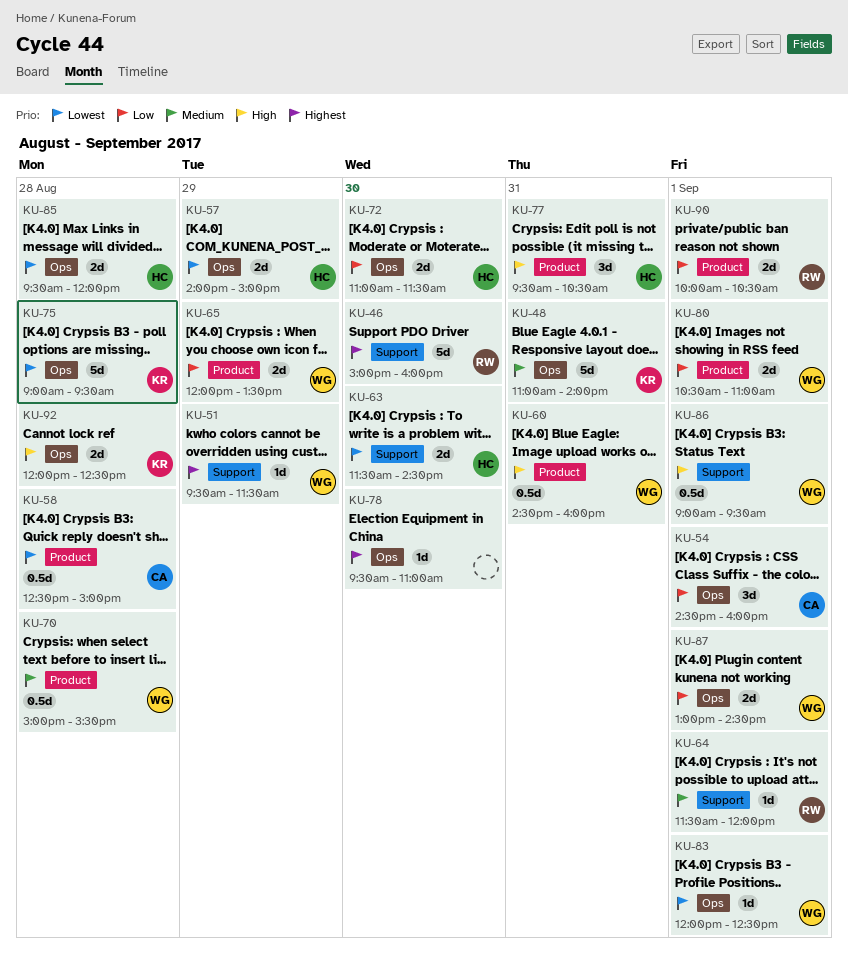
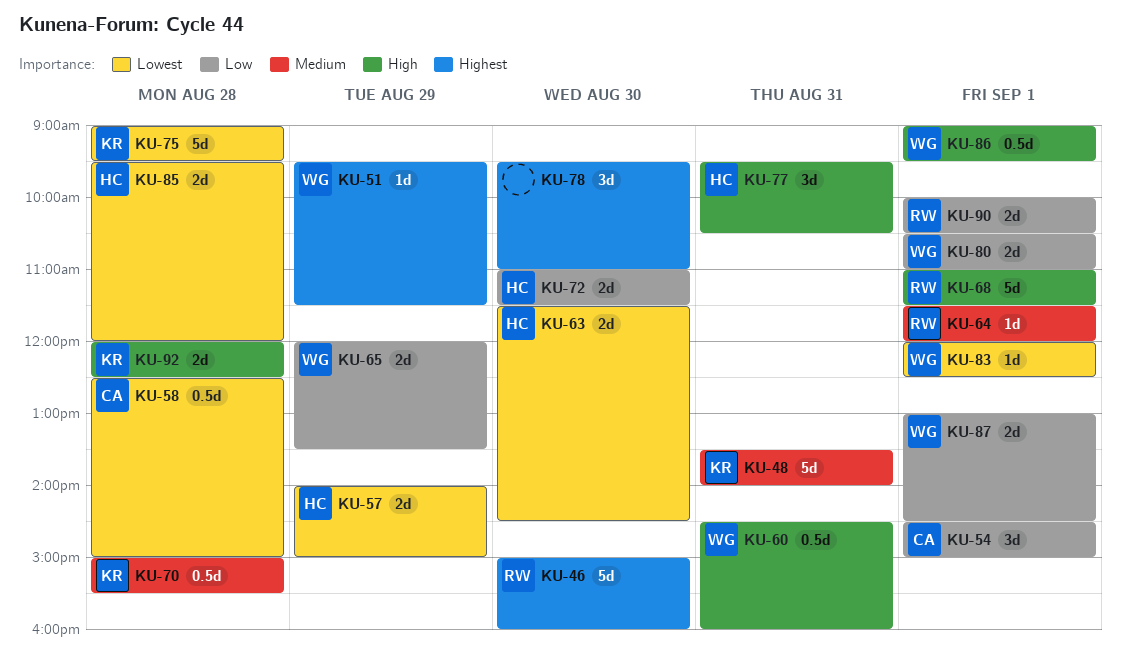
KU-48, begins: 11:00 -> 13:30
KU-54, ends: 16:00 -> 15:00
KU-68: none -> present
KU-70, owner: WG -> KR
KU-78, estimate: 1d -> 3d

